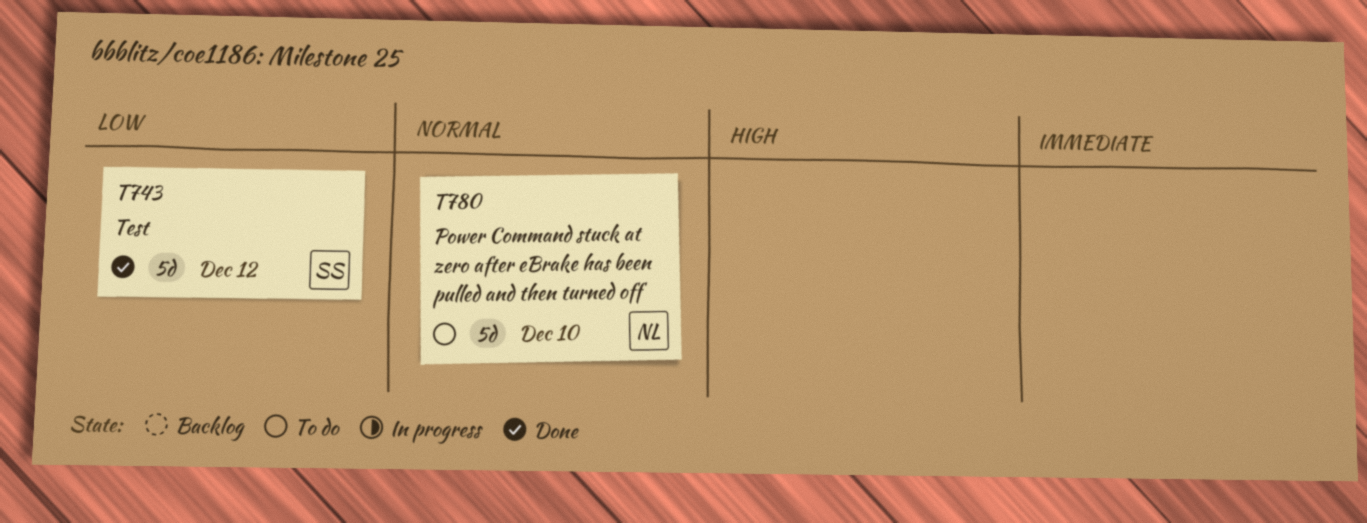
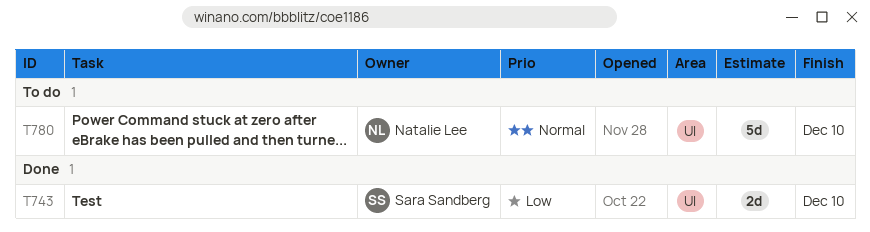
T743, estimate: 5d -> 2d
T743, due: Dec 12 -> Dec 10

